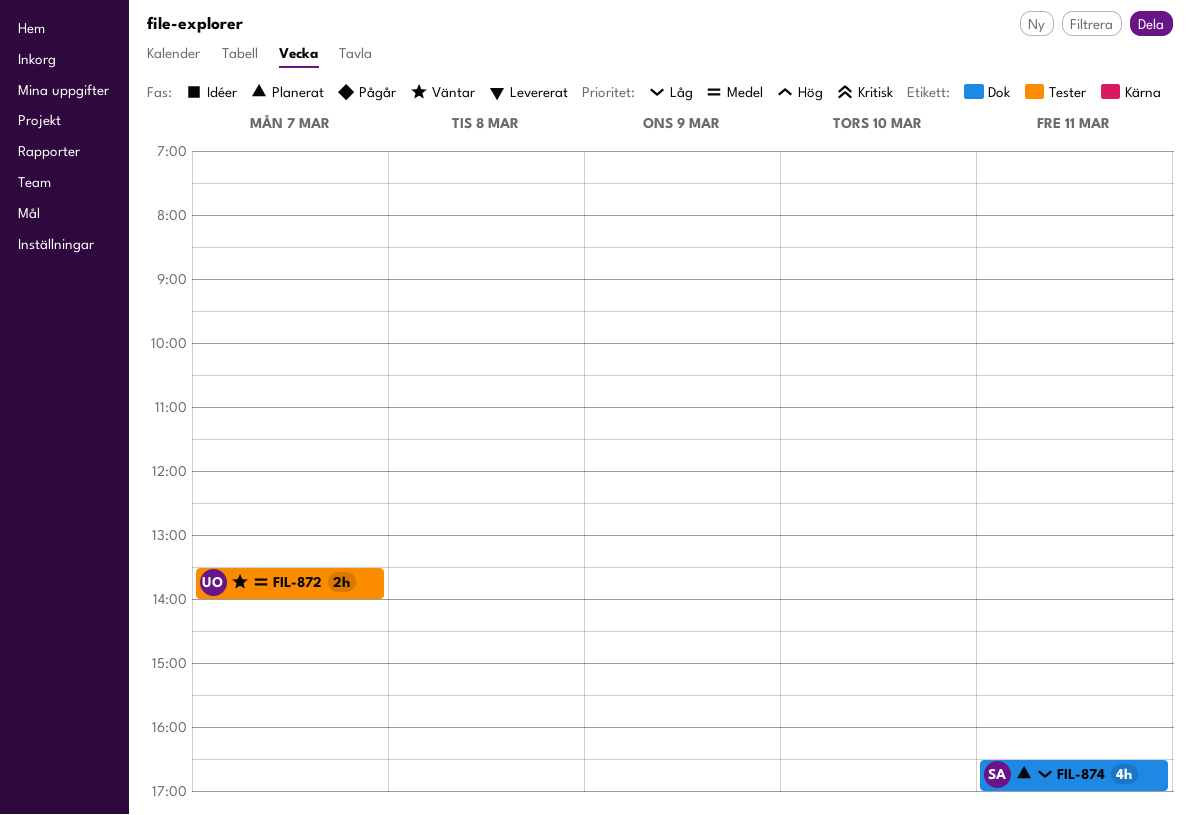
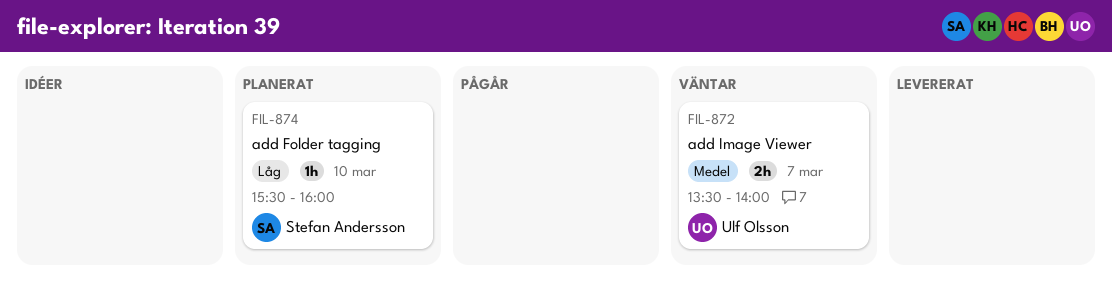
FIL-874, estimate: 4h -> 1h
FIL-874, day: Mar 11 -> Mar 10
FIL-874, begins: 16:30 -> 15:30
FIL-874, ends: 17:00 -> 16:00

